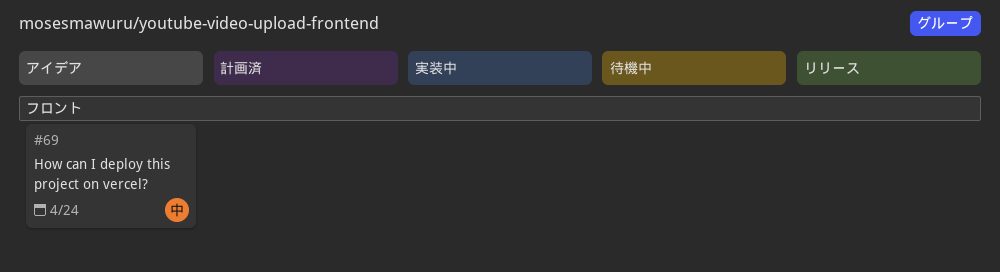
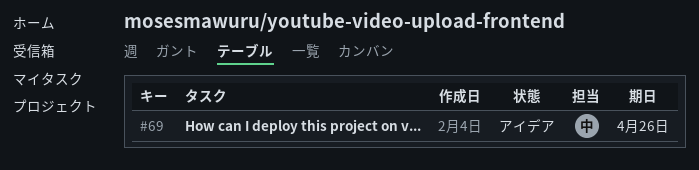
#69, due: Apr 24 -> Apr 26

